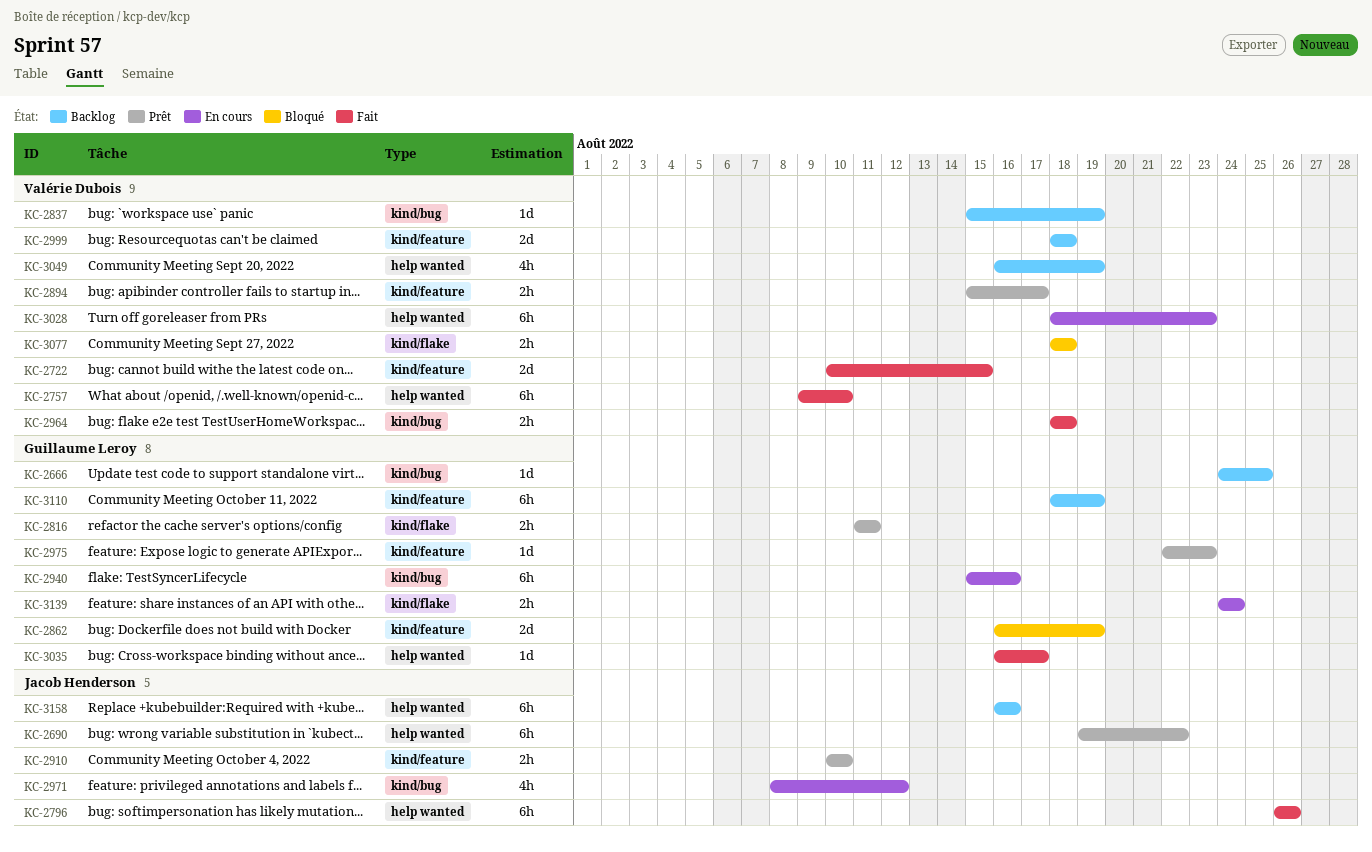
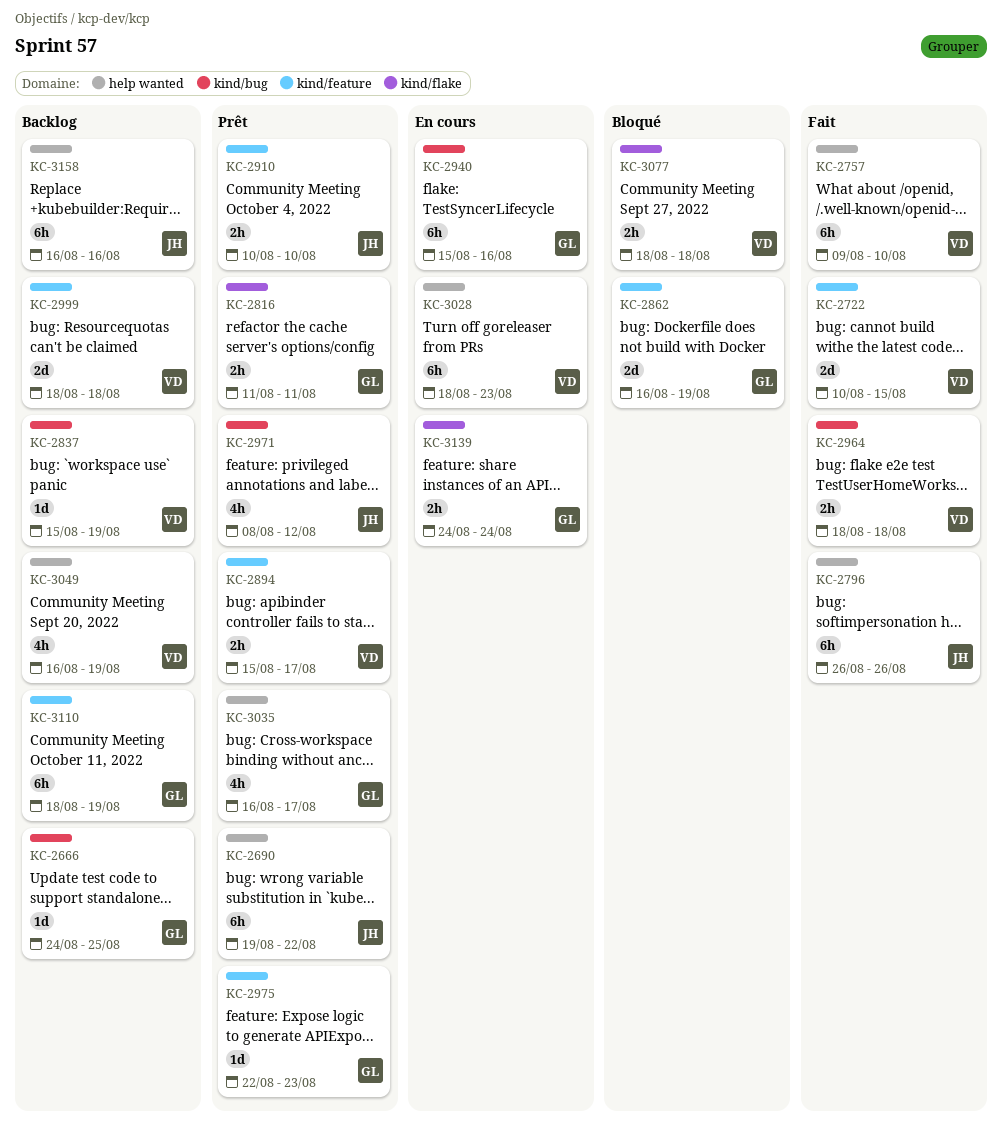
KC-2971, status: En cours -> Prêt
KC-3035, status: Fait -> Prêt
KC-3035, estimate: 1d -> 4h

